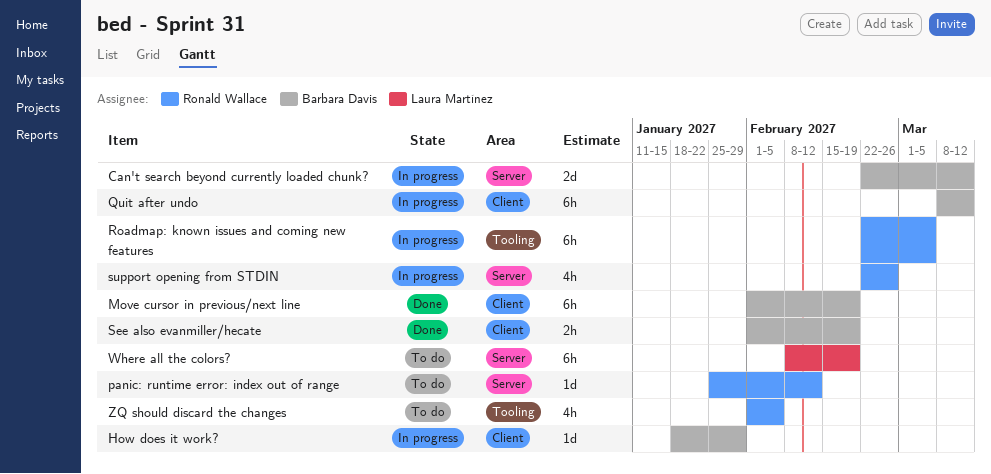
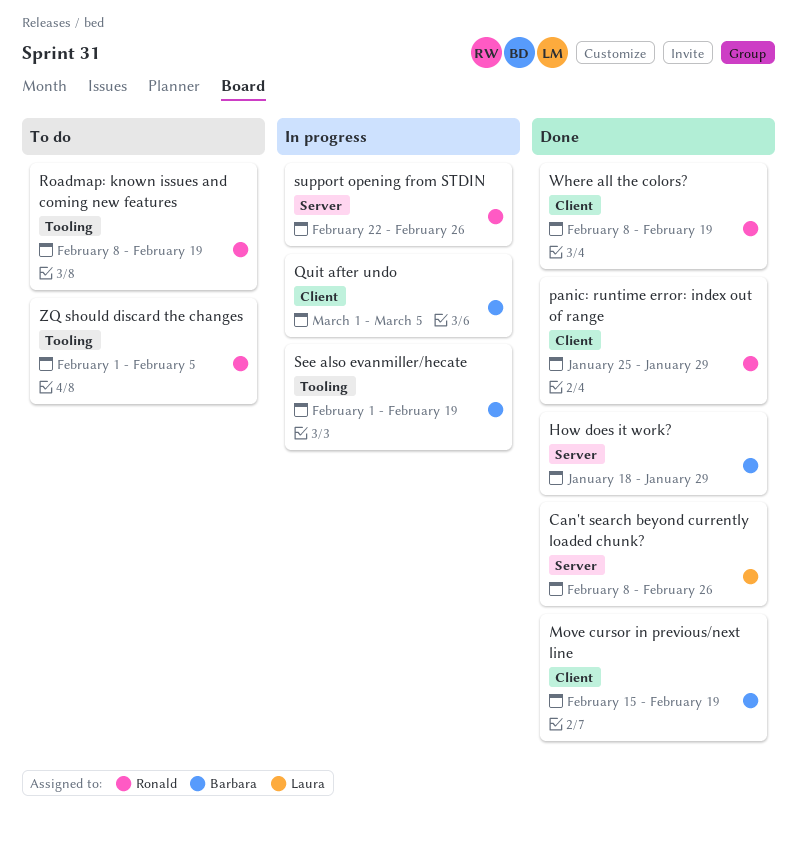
Can't search beyond currently loaded chunk?, status: In progress -> Done
Can't search beyond currently loaded chunk?, owner: Barbara Davis -> Laura Martínez
Can't search beyond currently loaded chunk?, start: Feb 22 -> Feb 8
Can't search beyond currently loaded chunk?, due: Mar 12 -> Feb 26
How does it work?, status: In progress -> Done
How does it work?, label: Client -> Server
Move cursor in previous/next line, start: Feb 1 -> Feb 15
panic: runtime error: index out of range, status: To do -> Done
panic: runtime error: index out of range, label: Server -> Client
panic: runtime error: index out of range, due: Feb 12 -> Jan 29
Quit after undo, start: Mar 8 -> Mar 1
Quit after undo, due: Mar 12 -> Mar 5
Roadmap: known issues and coming new features, status: In progress -> To do
Roadmap: known issues and coming new features, start: Feb 22 -> Feb 8
Roadmap: known issues and coming new features, due: Mar 5 -> Feb 19
See also evanmiller/hecate, status: Done -> In progress
See also evanmiller/hecate, label: Client -> Tooling
Where all the colors?, status: To do -> Done
Where all the colors?, owner: Laura Martínez -> Ronald Wallace
Where all the colors?, label: Server -> Client

